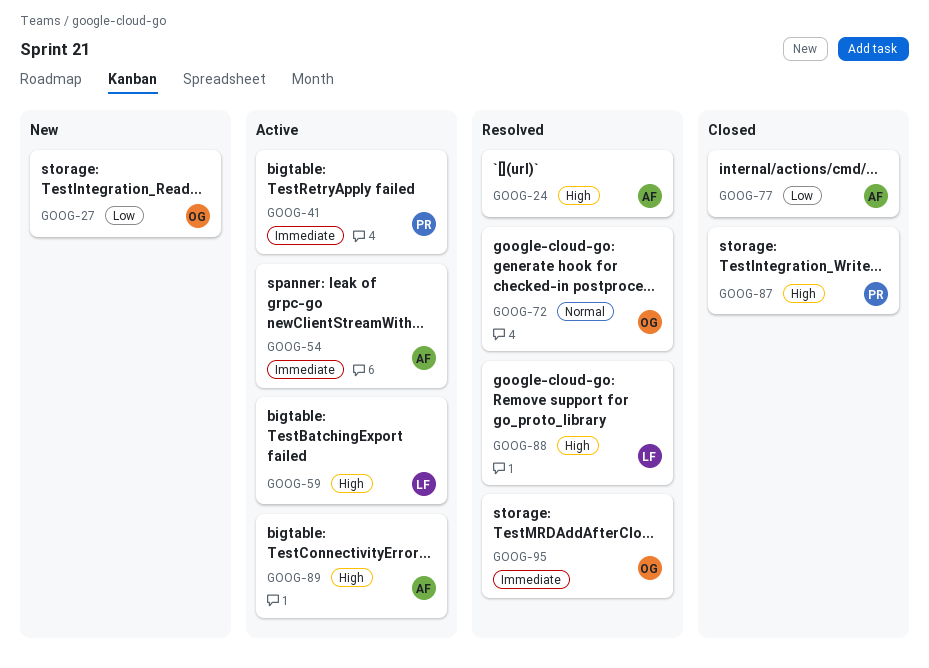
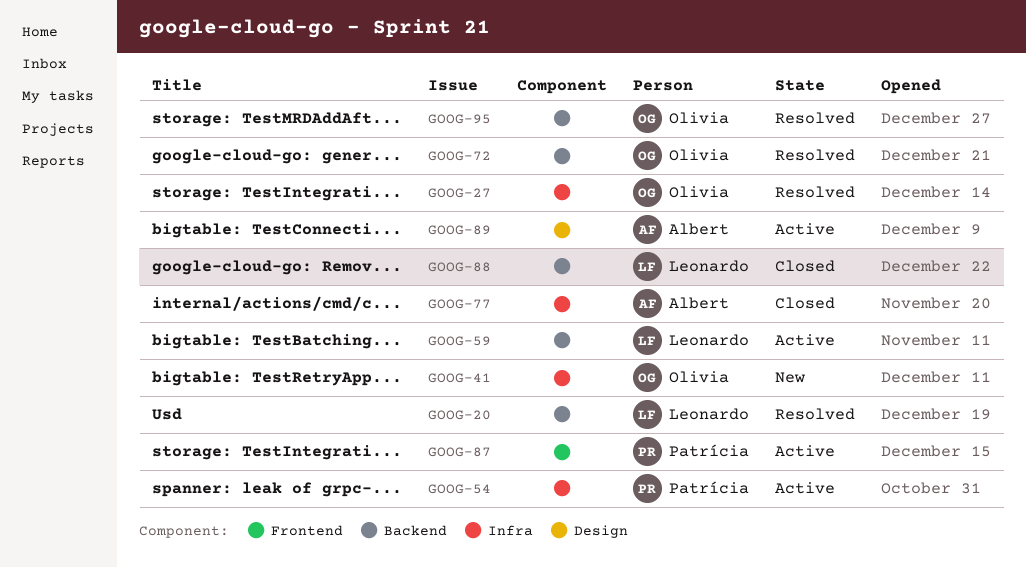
GOOG-20: none -> present
GOOG-24: present -> none
GOOG-27, status: New -> Resolved
GOOG-41, status: Active -> New
GOOG-41, owner: Patrícia -> Olivia
GOOG-54, owner: Albert -> Patrícia
GOOG-87, status: Closed -> Active
GOOG-88, status: Resolved -> Closed

